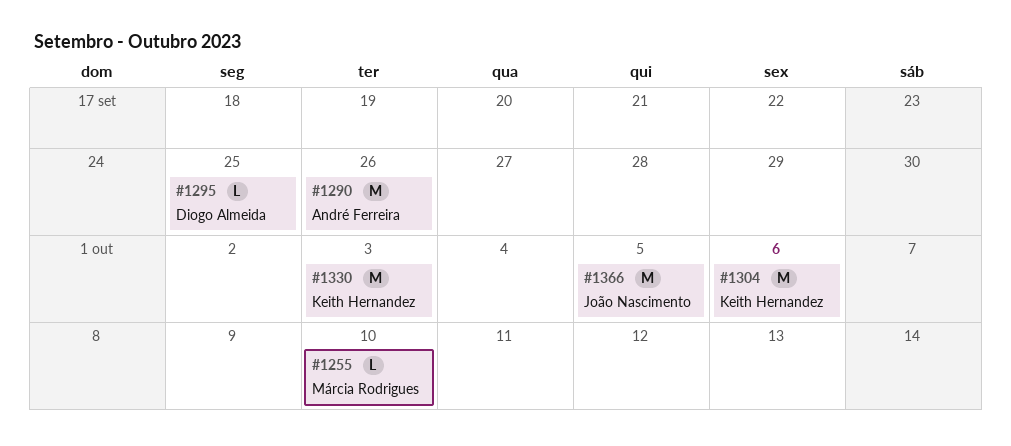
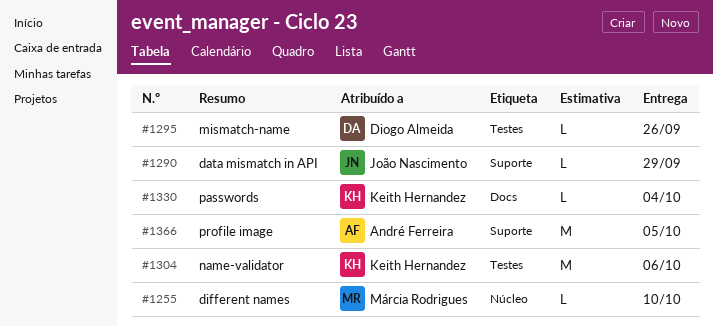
#1290, owner: André Ferreira -> João Nascimento
#1290, estimate: M -> L
#1290, due: Sep 26 -> Sep 29
#1295, due: Sep 25 -> Sep 26
#1330, estimate: M -> L
#1330, due: Oct 3 -> Oct 4
#1366, owner: João Nascimento -> André Ferreira

